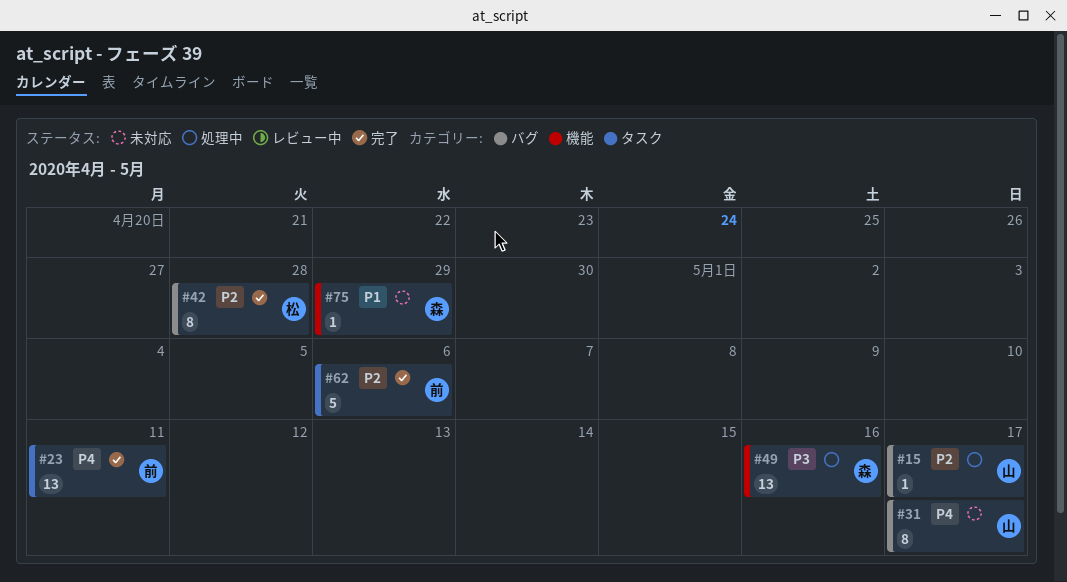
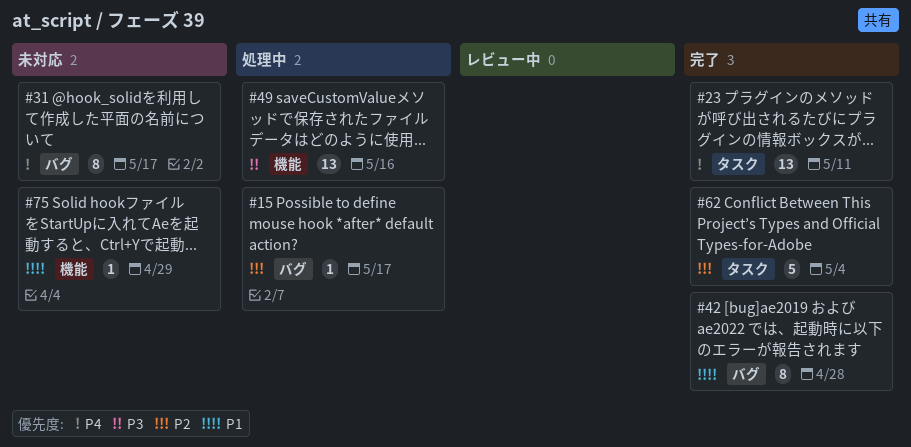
#42, priority: P2 -> P1
#62, due: May 6 -> May 4

